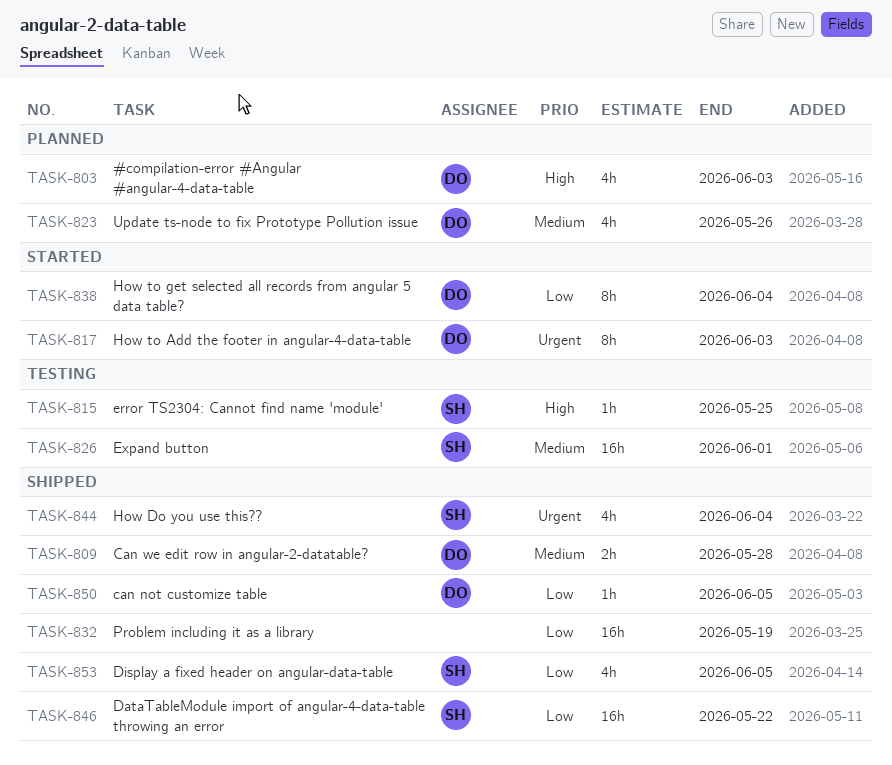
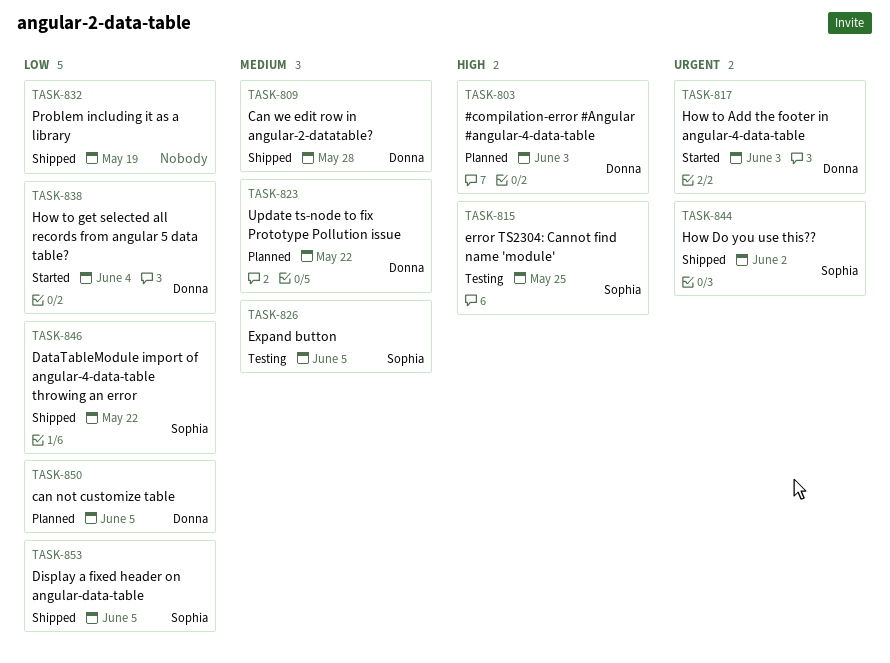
TASK-823, due: May 26 -> May 22
TASK-826, due: Jun 1 -> Jun 5
TASK-844, due: Jun 4 -> Jun 2
TASK-850, status: Shipped -> Planned

